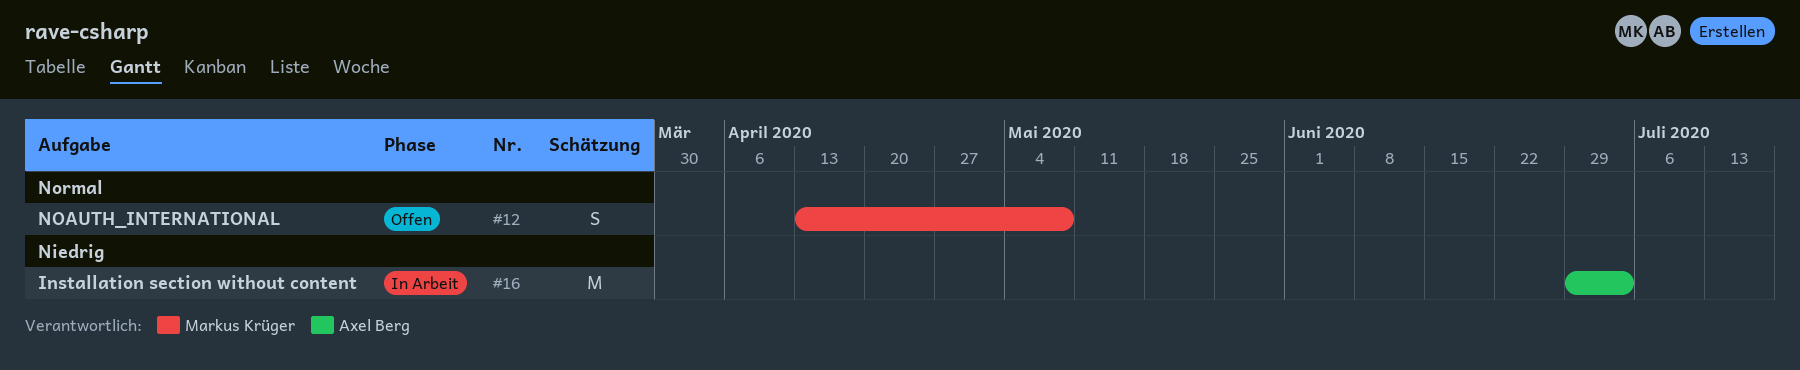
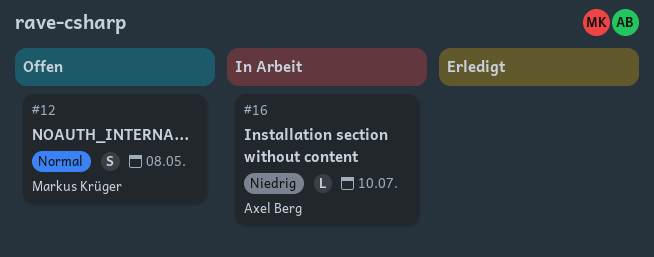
#16, estimate: M -> L
#16, due: Jul 3 -> Jul 10

